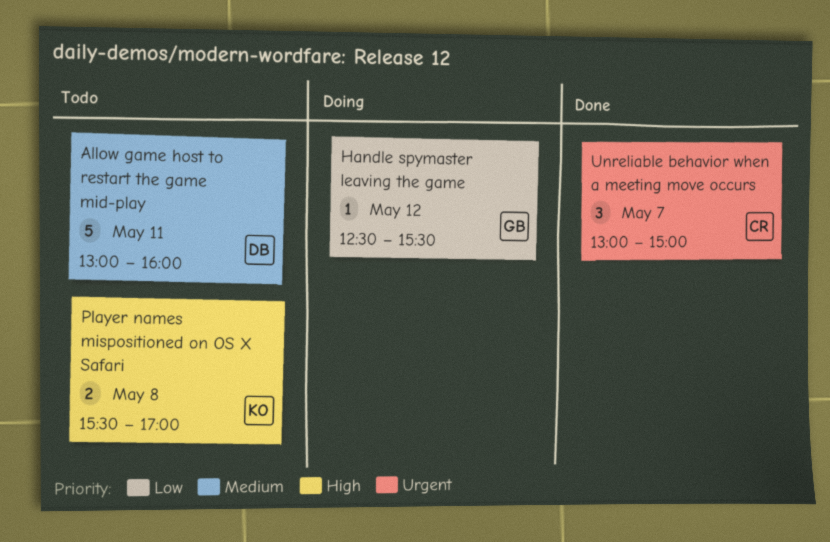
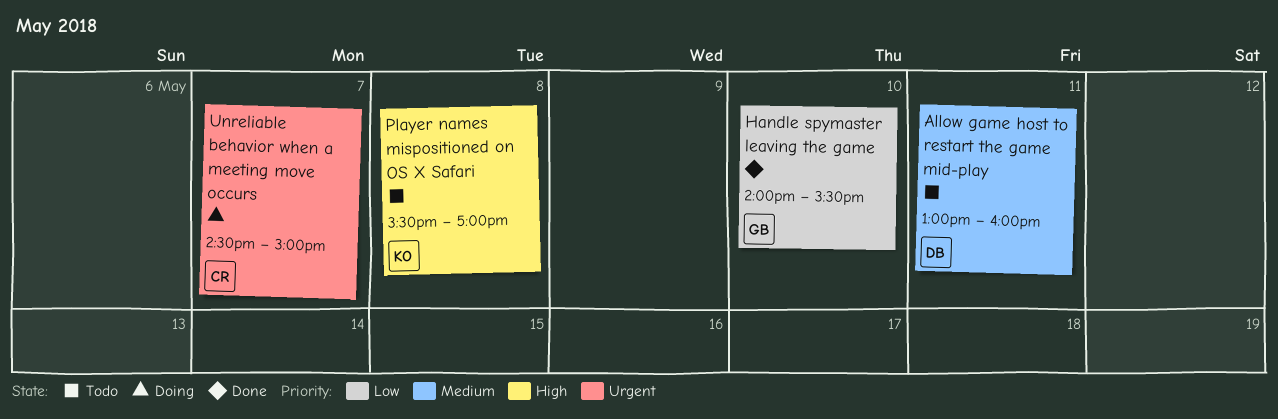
Handle spymaster leaving the game, status: Doing -> Done
Handle spymaster leaving the game, day: May 12 -> May 10
Handle spymaster leaving the game, begins: 12:30 -> 14:00
Unreliable behavior when a meeting move occurs, status: Done -> Doing
Unreliable behavior when a meeting move occurs, begins: 13:00 -> 14:30

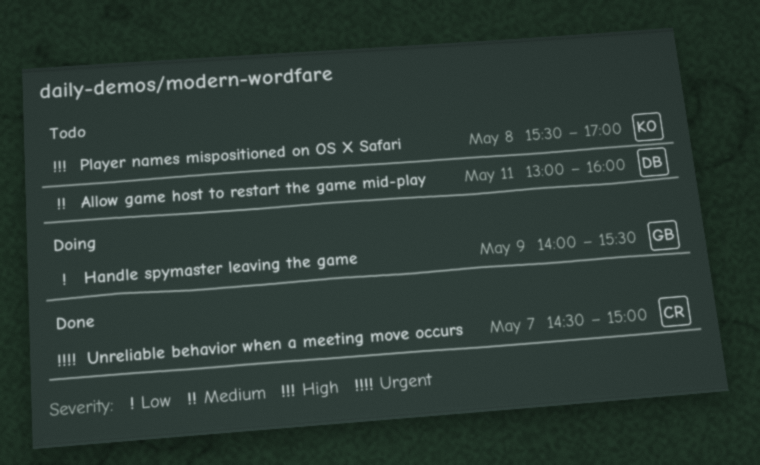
Handle spymaster leaving the game, status: Done -> Doing
Handle spymaster leaving the game, day: May 10 -> May 9
Unreliable behavior when a meeting move occurs, status: Doing -> Done

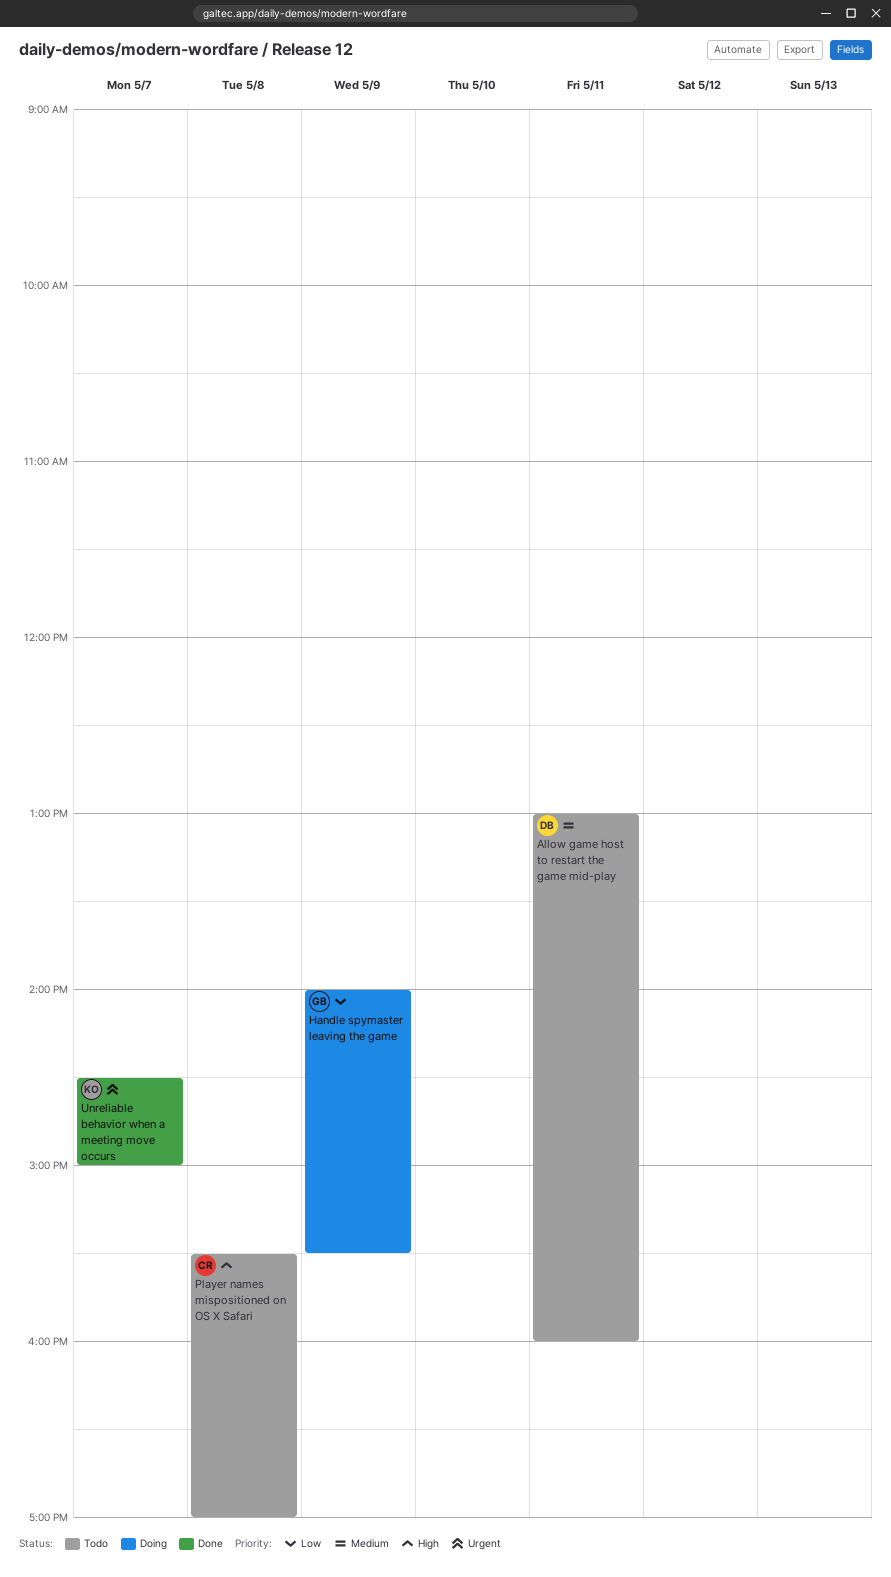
Player names mispositioned on OS X Safari, owner: KO -> CR
Unreliable behavior when a meeting move occurs, owner: CR -> KO

